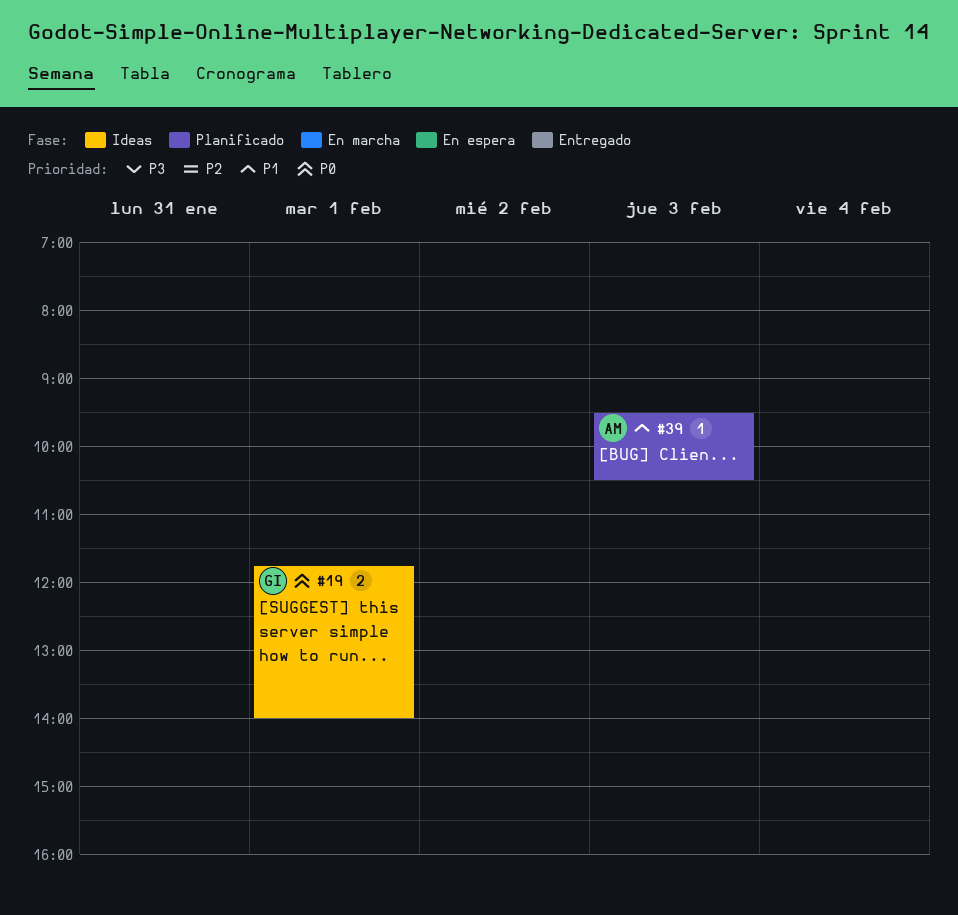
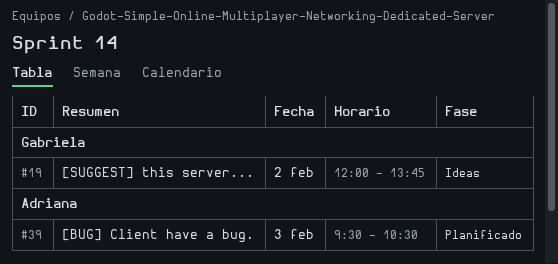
#19, day: Feb 1 -> Feb 2
#19, begins: 11:45 -> 12:00
#19, ends: 14:00 -> 13:45

